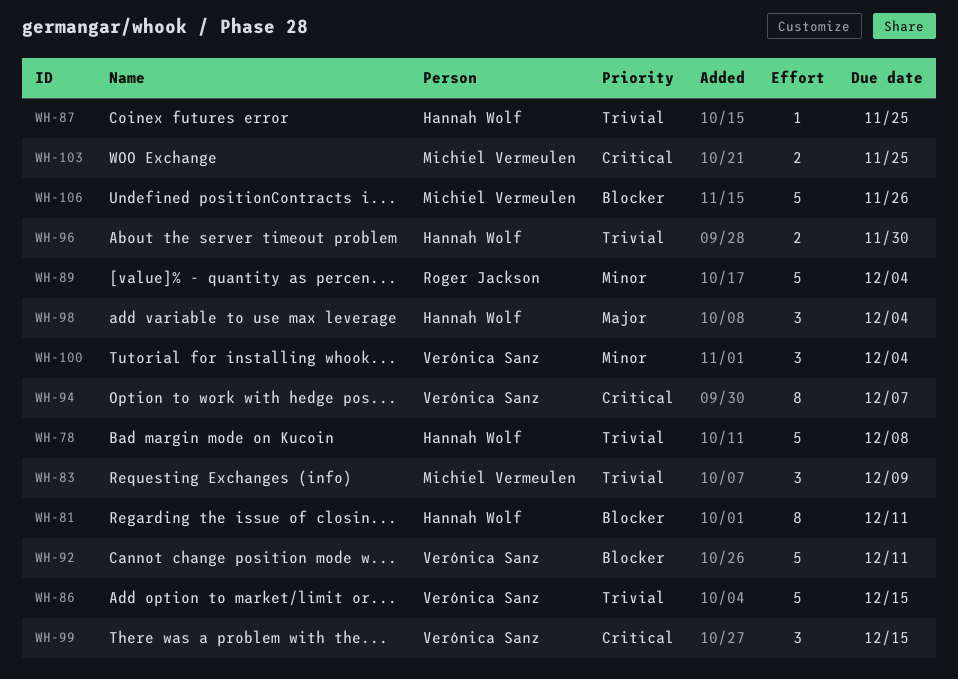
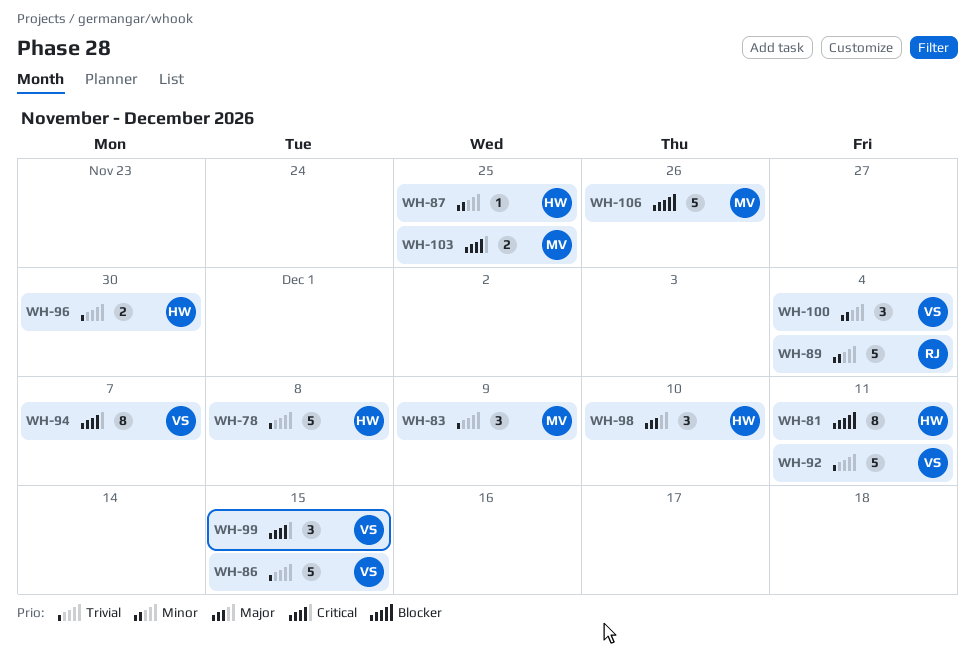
WH-87, priority: Trivial -> Minor
WH-92, priority: Blocker -> Trivial
WH-98, due: Dec 4 -> Dec 10

